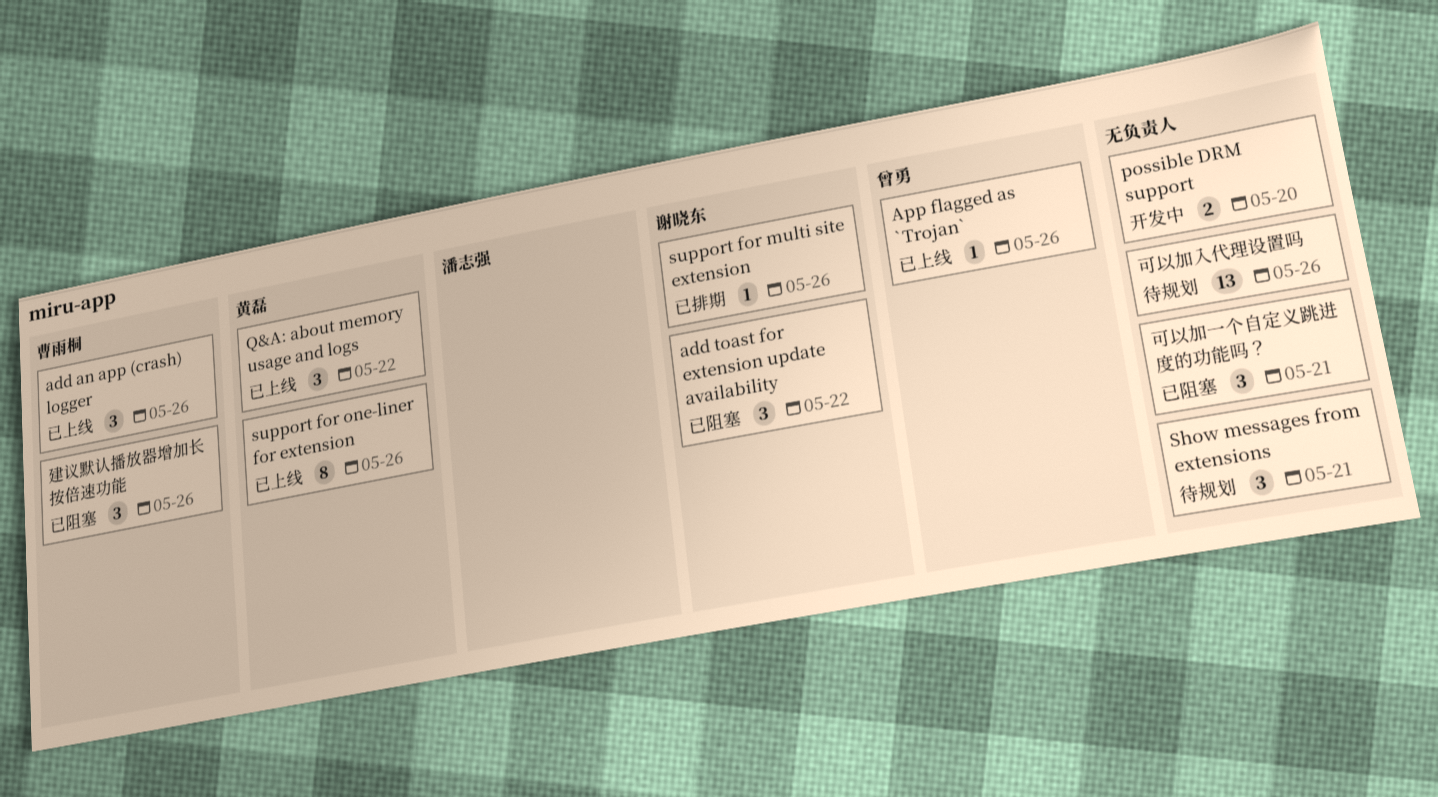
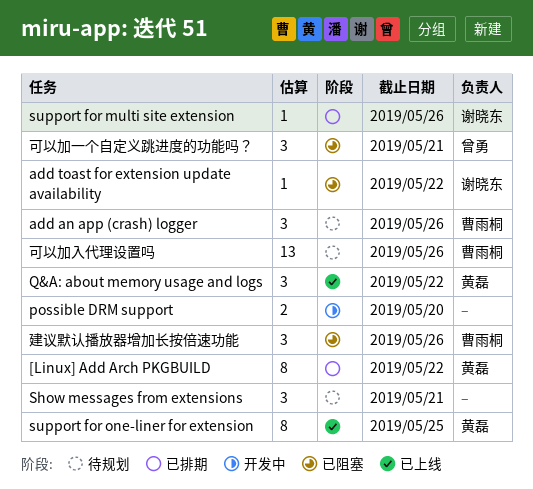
[Linux] Add Arch PKGBUILD: none -> present
add an app (crash) logger, status: 已上线 -> 待规划
add toast for extension update availability, estimate: 3 -> 1
App flagged as `Trojan`: present -> none
support for one-liner for extension, due: May 26 -> May 25
可以加一个自定义跳进度的功能吗？, owner: none -> 曾勇
可以加入代理设置吗, owner: none -> 曹雨桐

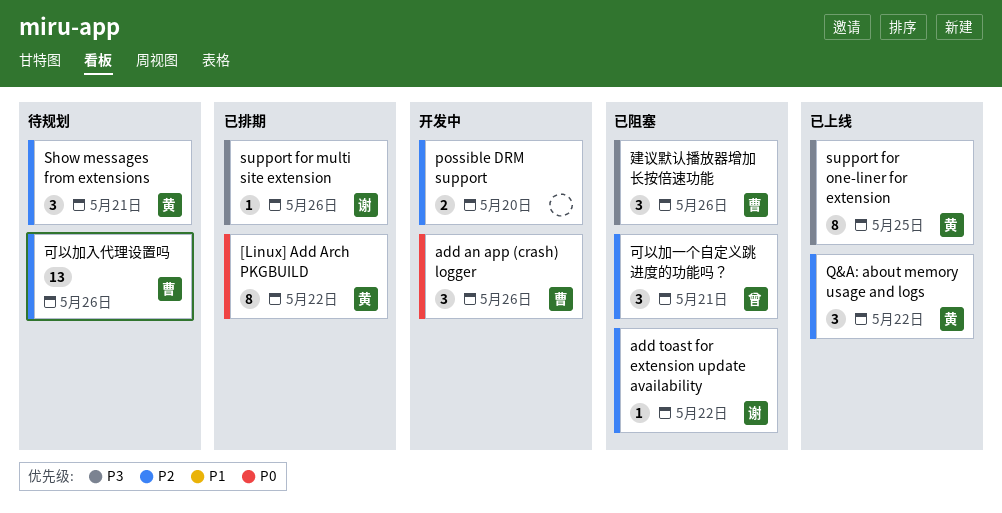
add an app (crash) logger, status: 待规划 -> 开发中
Show messages from extensions, owner: none -> 黄磊

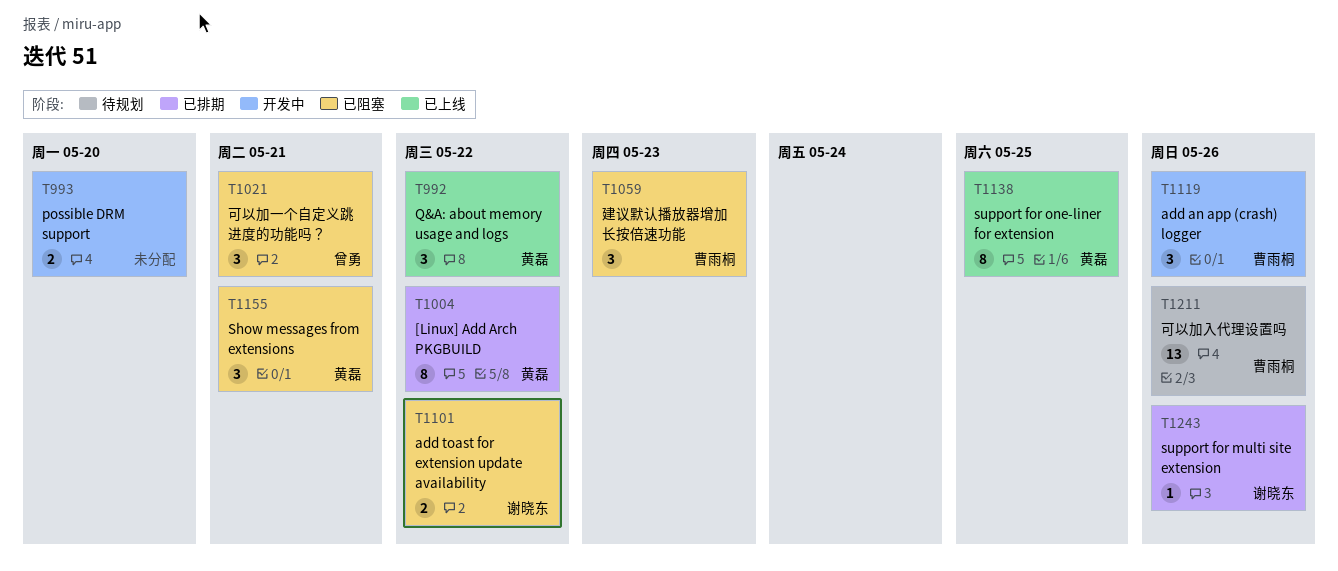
add toast for extension update availability, estimate: 1 -> 2
Show messages from extensions, status: 待规划 -> 已阻塞
建议默认播放器增加长按倍速功能, due: May 26 -> May 23

